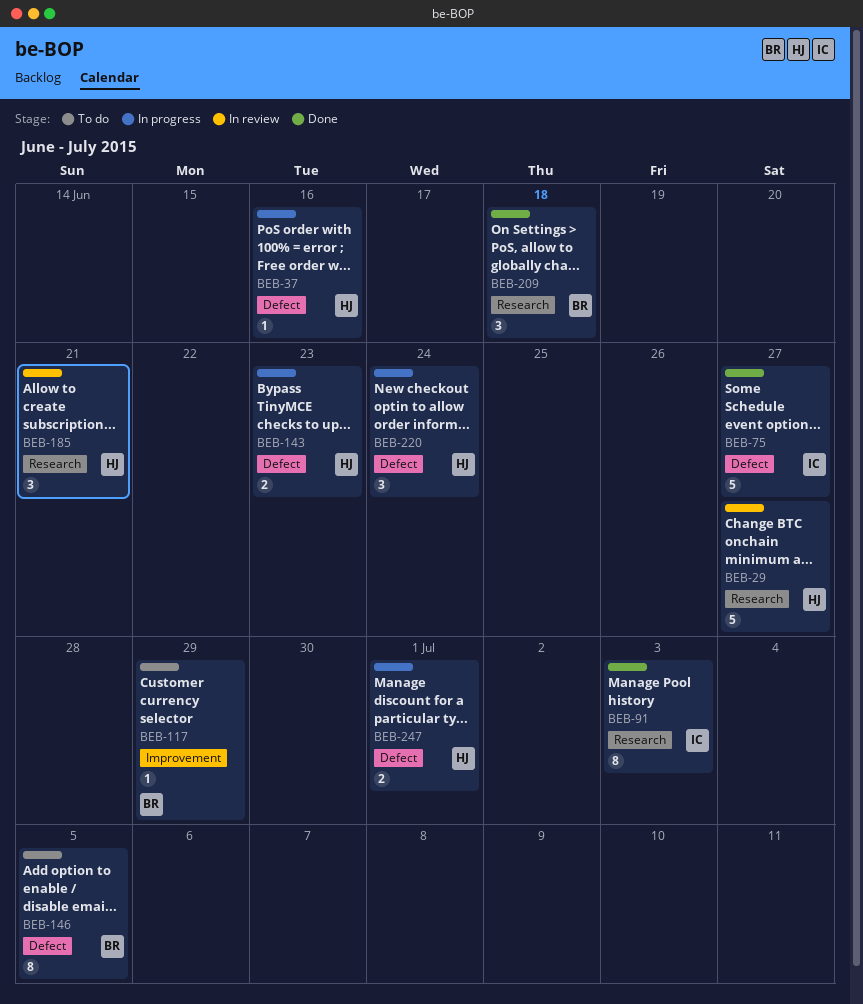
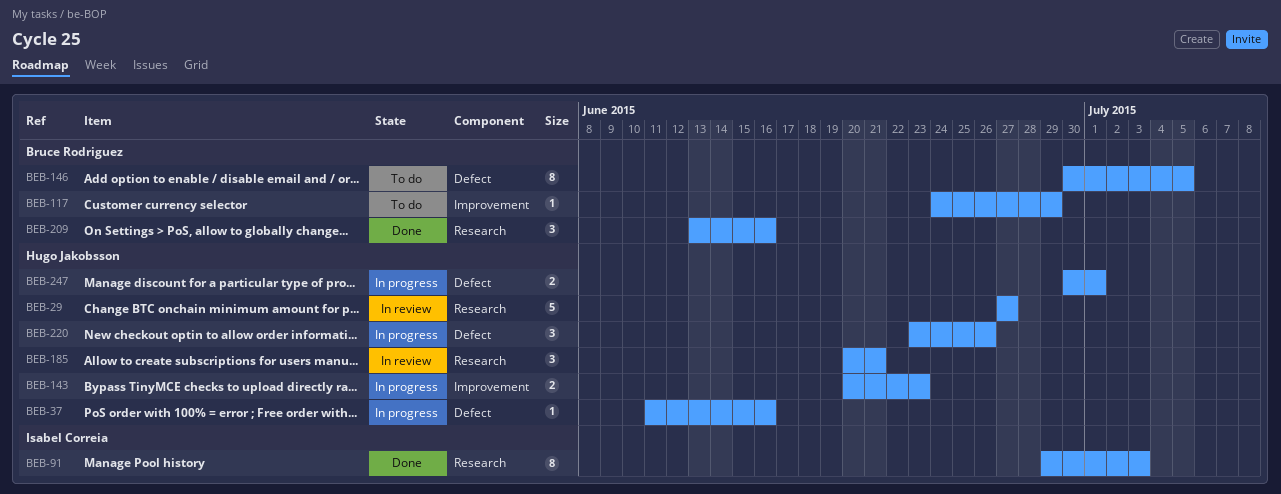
BEB-75: present -> none
BEB-143, label: Defect -> Improvement
BEB-209, due: Jun 18 -> Jun 16
BEB-220, due: Jun 24 -> Jun 26

